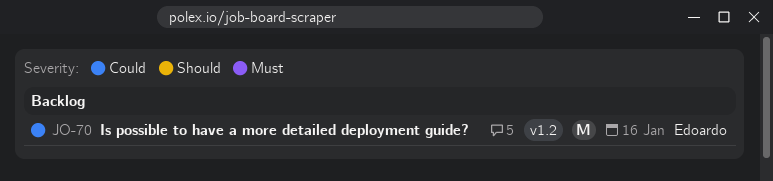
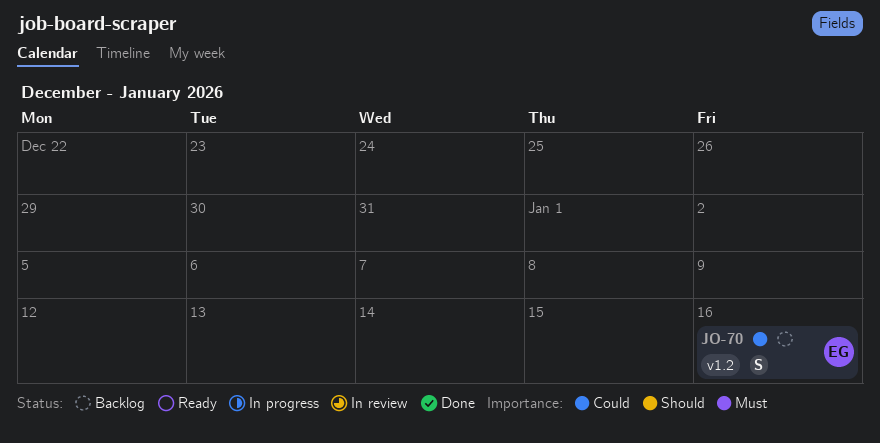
JO-70, estimate: M -> S

